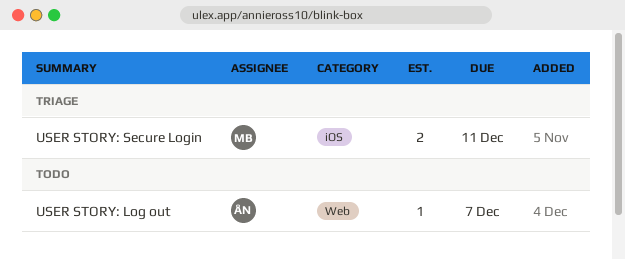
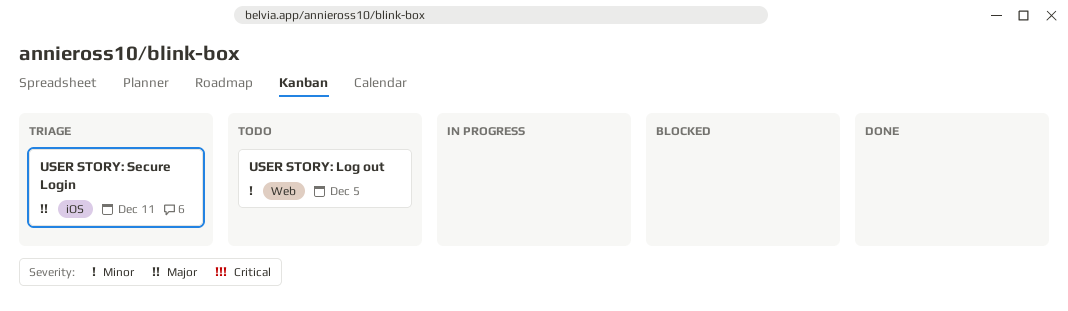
USER STORY: Log out, due: Dec 7 -> Dec 5

